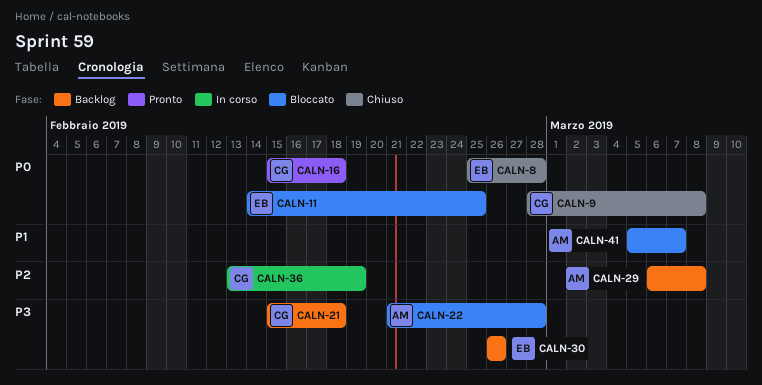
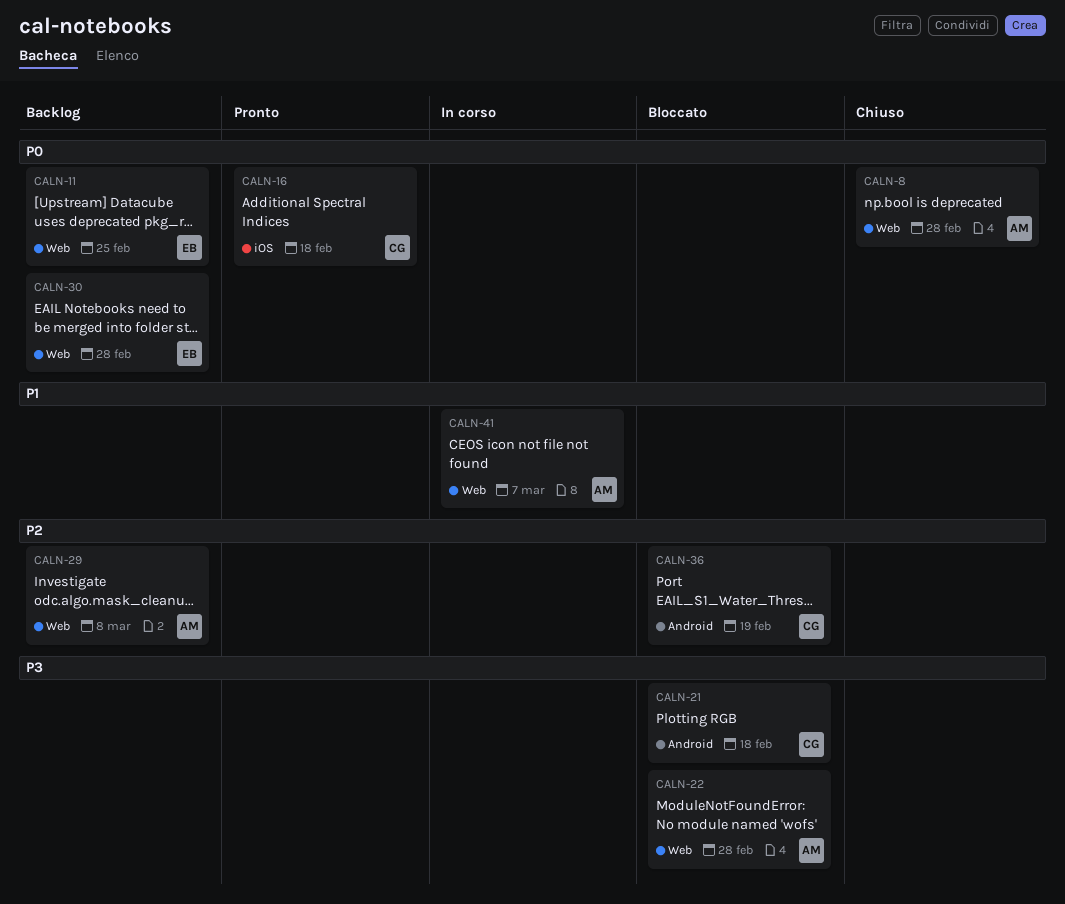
CALN-8, owner: EB -> AM
CALN-9: present -> none
CALN-11, status: Bloccato -> Backlog
CALN-21, status: Backlog -> Bloccato
CALN-30, priority: P3 -> P0
CALN-30, due: Feb 26 -> Feb 28
CALN-36, status: In corso -> Bloccato
CALN-41, status: Bloccato -> In corso

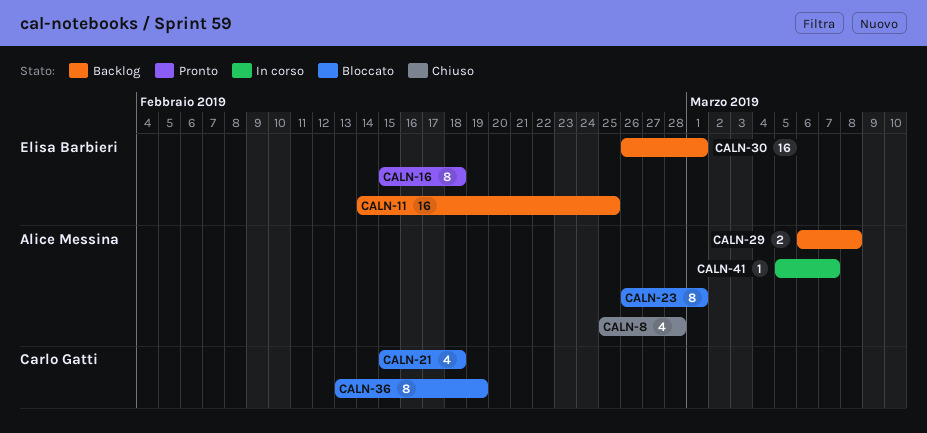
CALN-16, owner: Carlo Gatti -> Elisa Barbieri
CALN-22: present -> none
CALN-23: none -> present
CALN-30, due: Feb 28 -> Mar 1

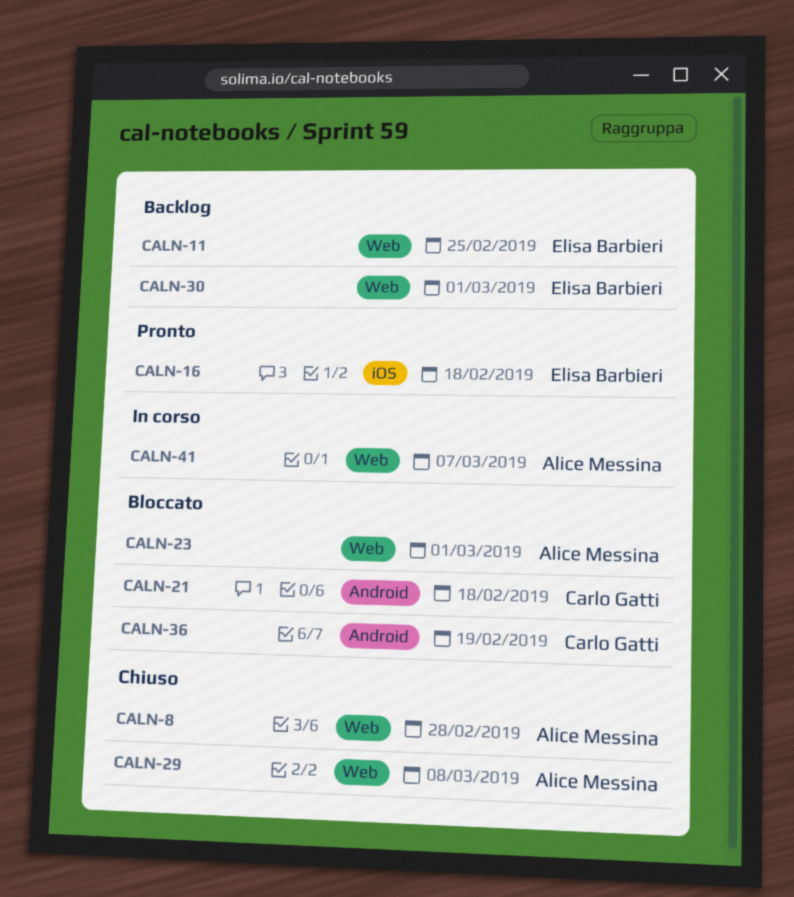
CALN-29, status: Backlog -> Chiuso

